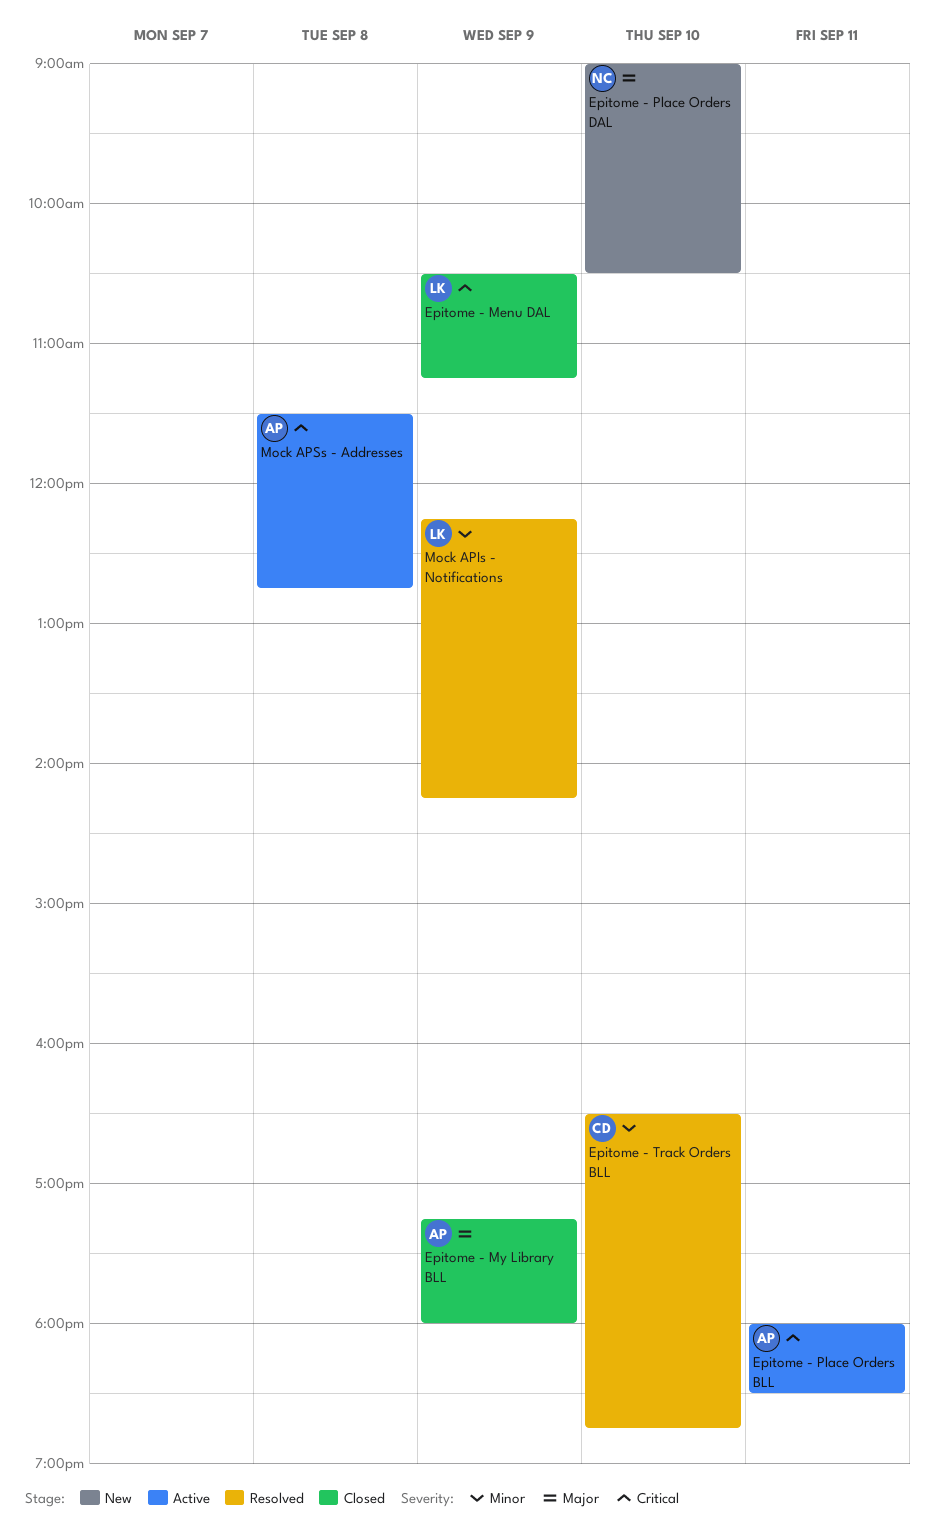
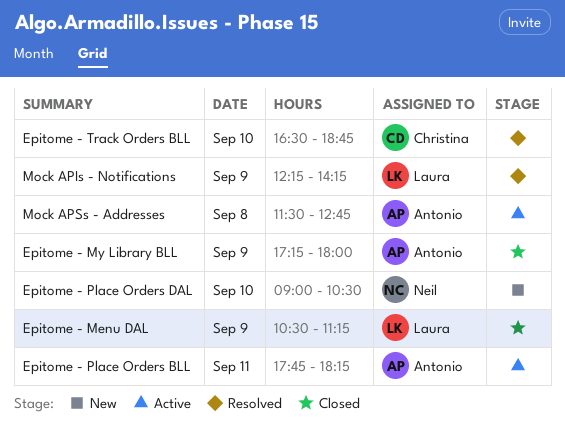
Epitome - Place Orders BLL, begins: 18:00 -> 17:45
Epitome - Place Orders BLL, ends: 18:30 -> 18:15

